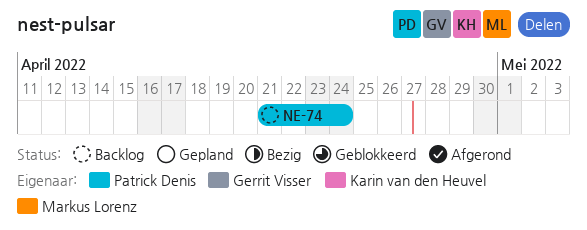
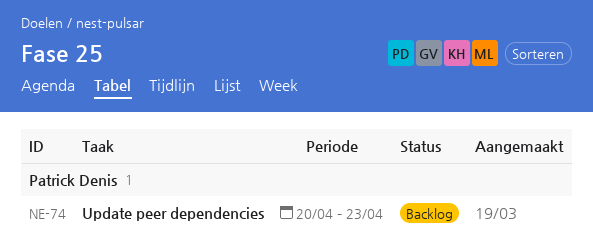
NE-74, start: Apr 21 -> Apr 20
NE-74, due: Apr 24 -> Apr 23

